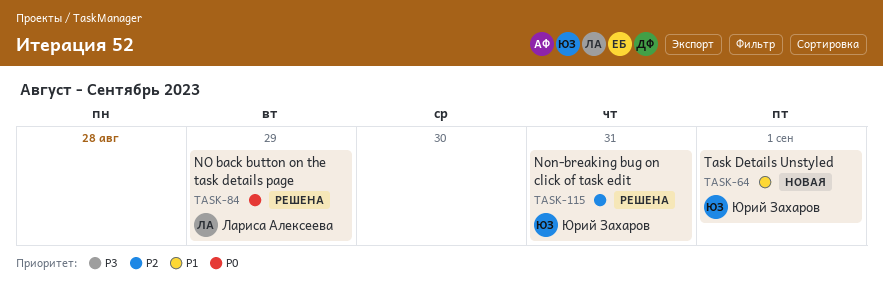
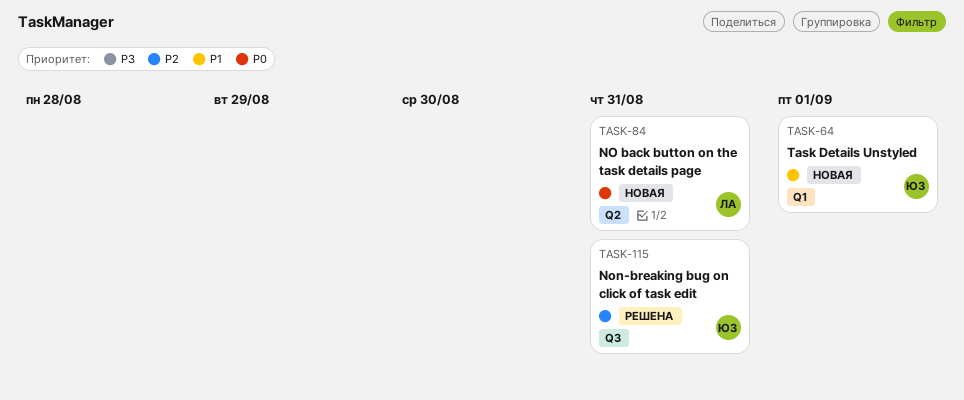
TASK-84, status: Решена -> Новая
TASK-84, due: Aug 29 -> Aug 31

